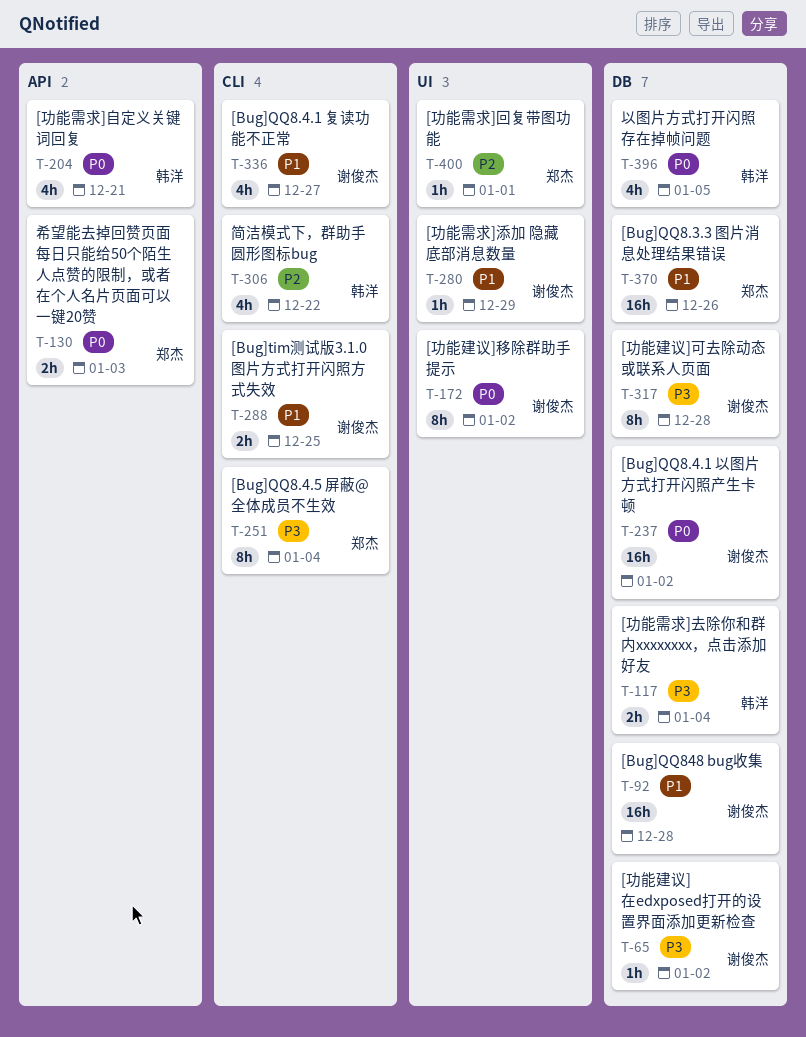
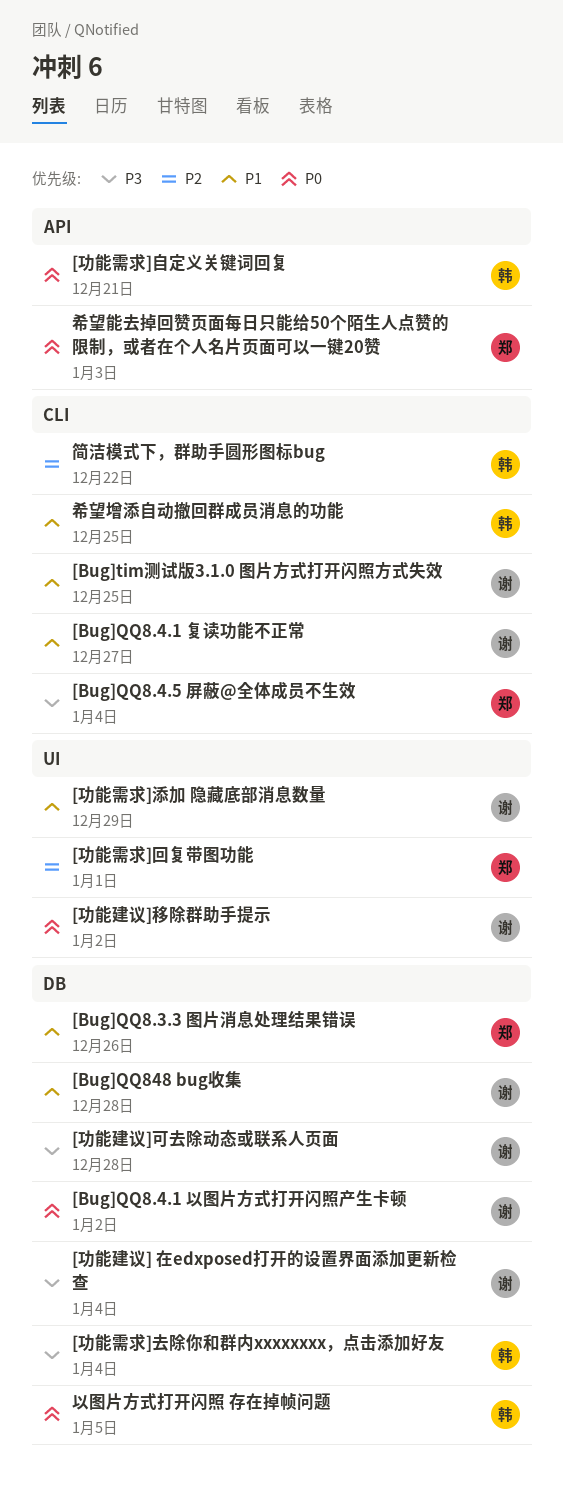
[功能建议] 在edxposed打开的设置界面添加更新检查, due: Jan 2 -> Jan 4
希望增添自动撤回群成员消息的功能: none -> present

